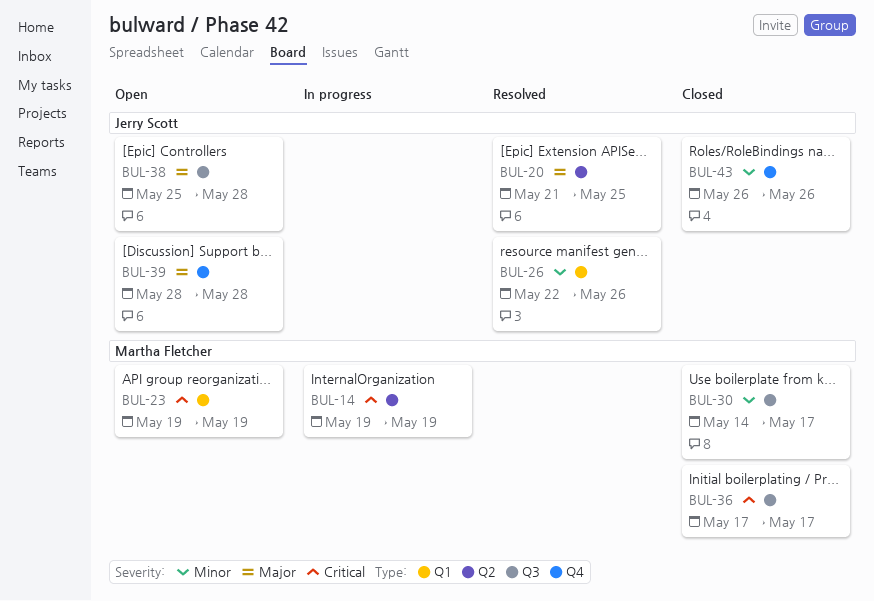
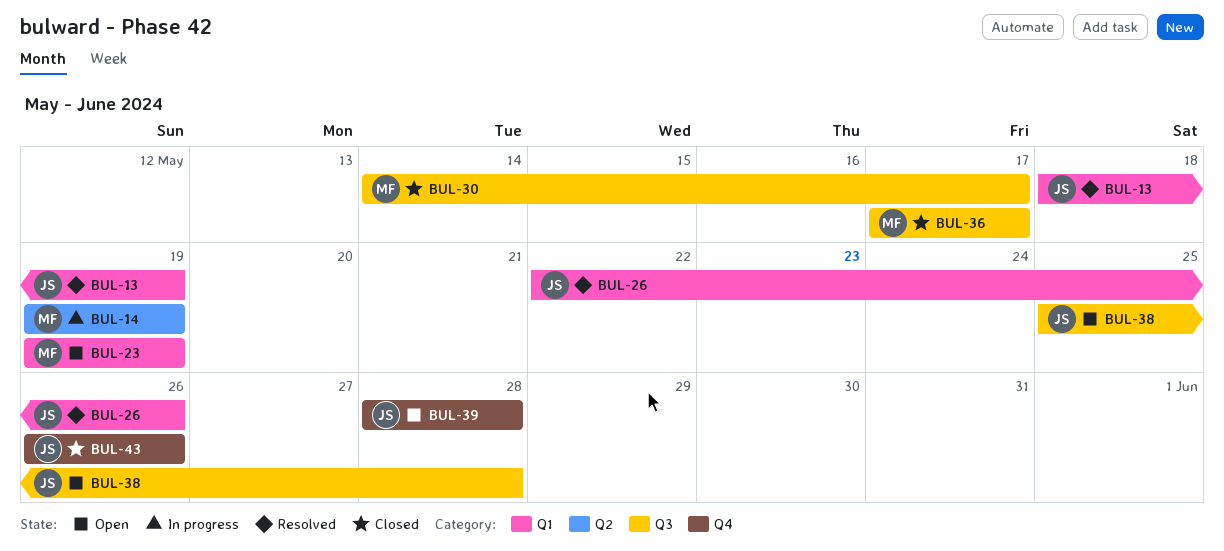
BUL-13: none -> present
BUL-20: present -> none

